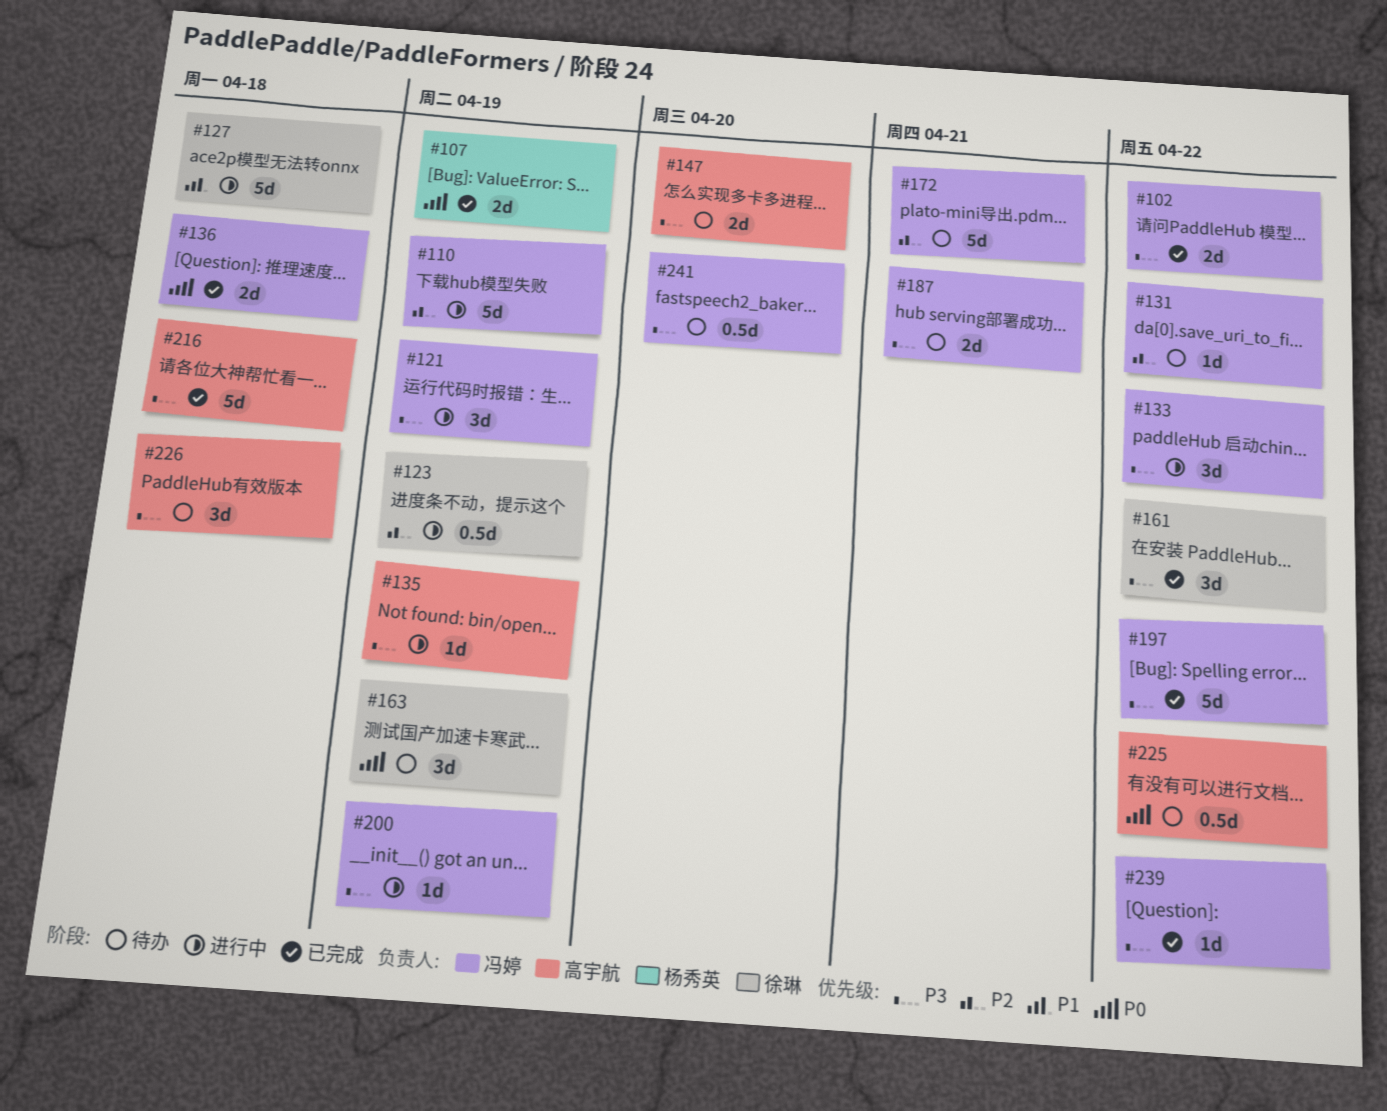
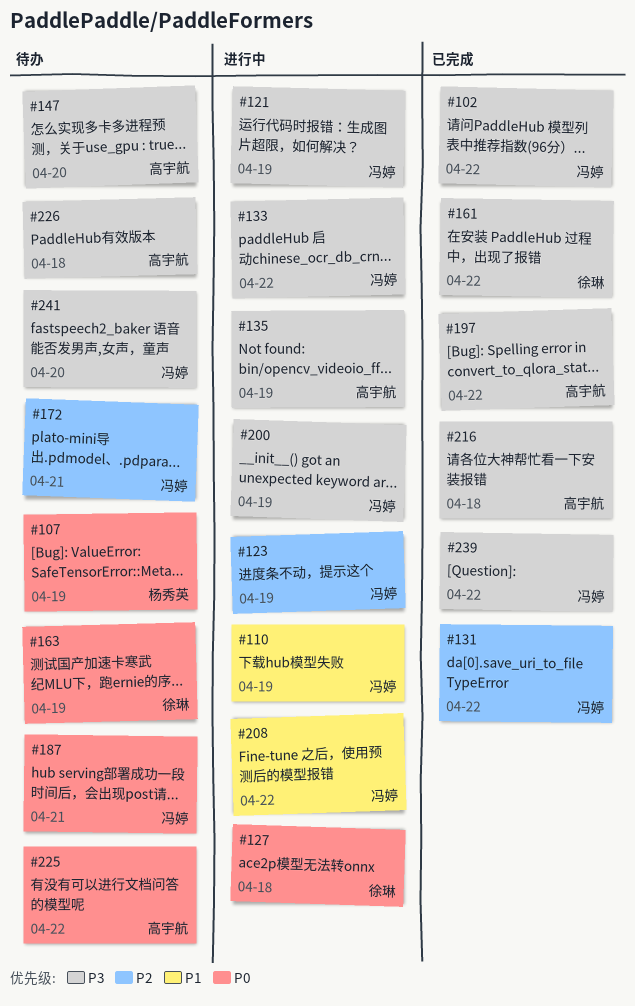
#107, status: 已完成 -> 待办
#110, priority: P2 -> P1
#123, owner: 徐琳 -> 冯婷
#127, priority: P1 -> P0
#131, status: 待办 -> 已完成
#136: present -> none
#187, priority: P3 -> P0
#197, owner: 冯婷 -> 高宇航
#208: none -> present

